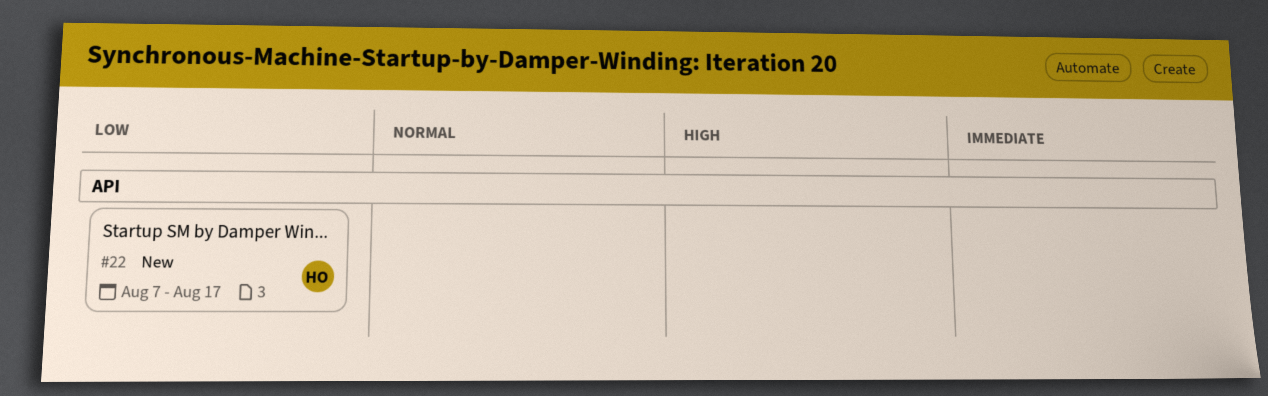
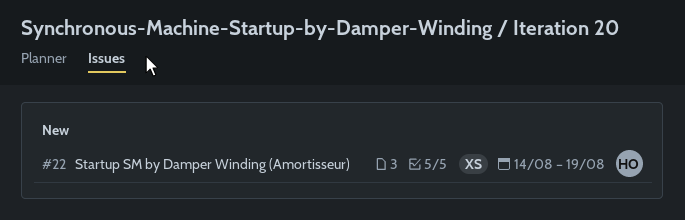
#22, start: Aug 7 -> Aug 14
#22, due: Aug 17 -> Aug 19

